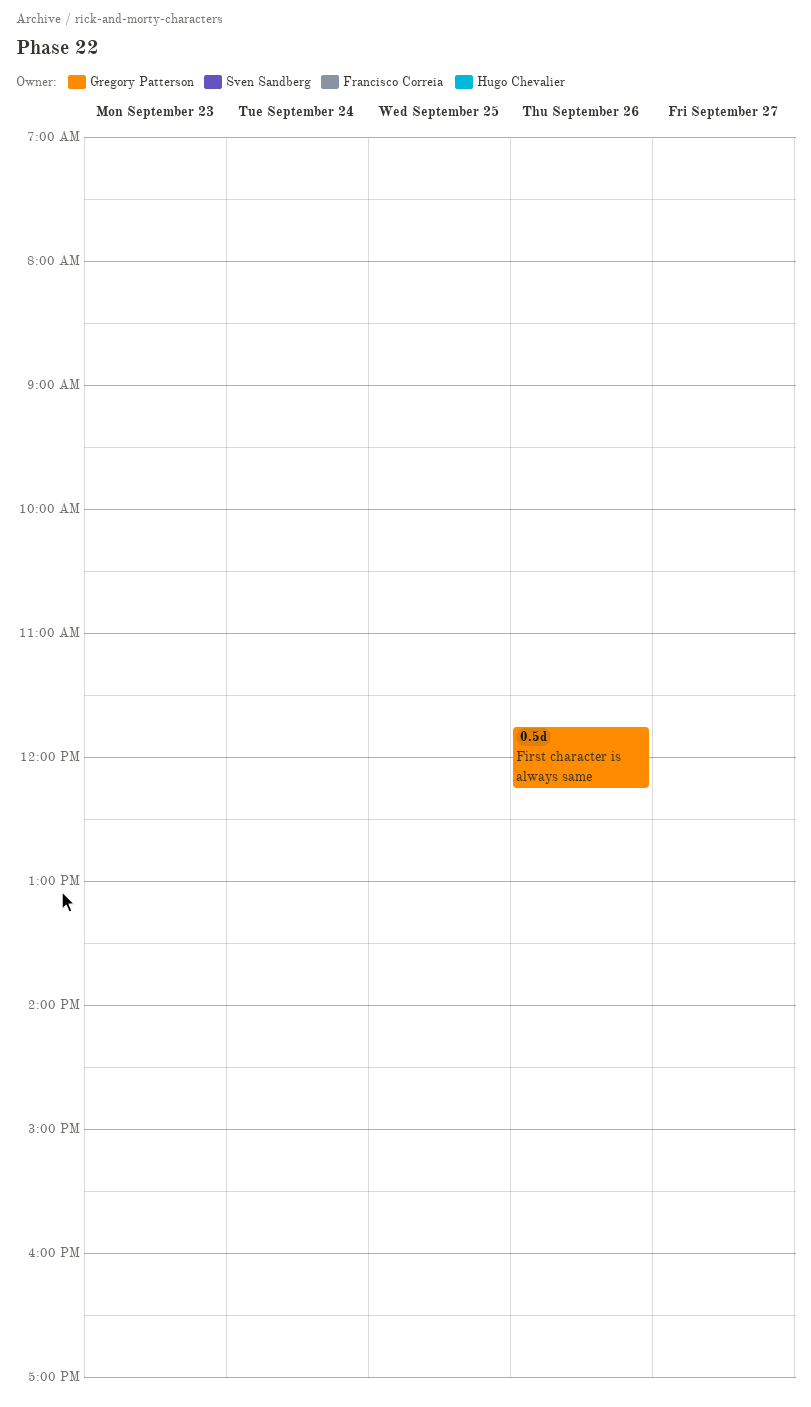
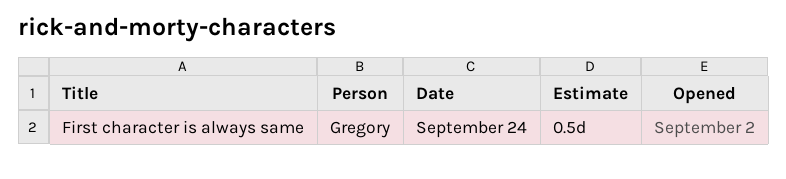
First character is always same, day: Sep 26 -> Sep 24

